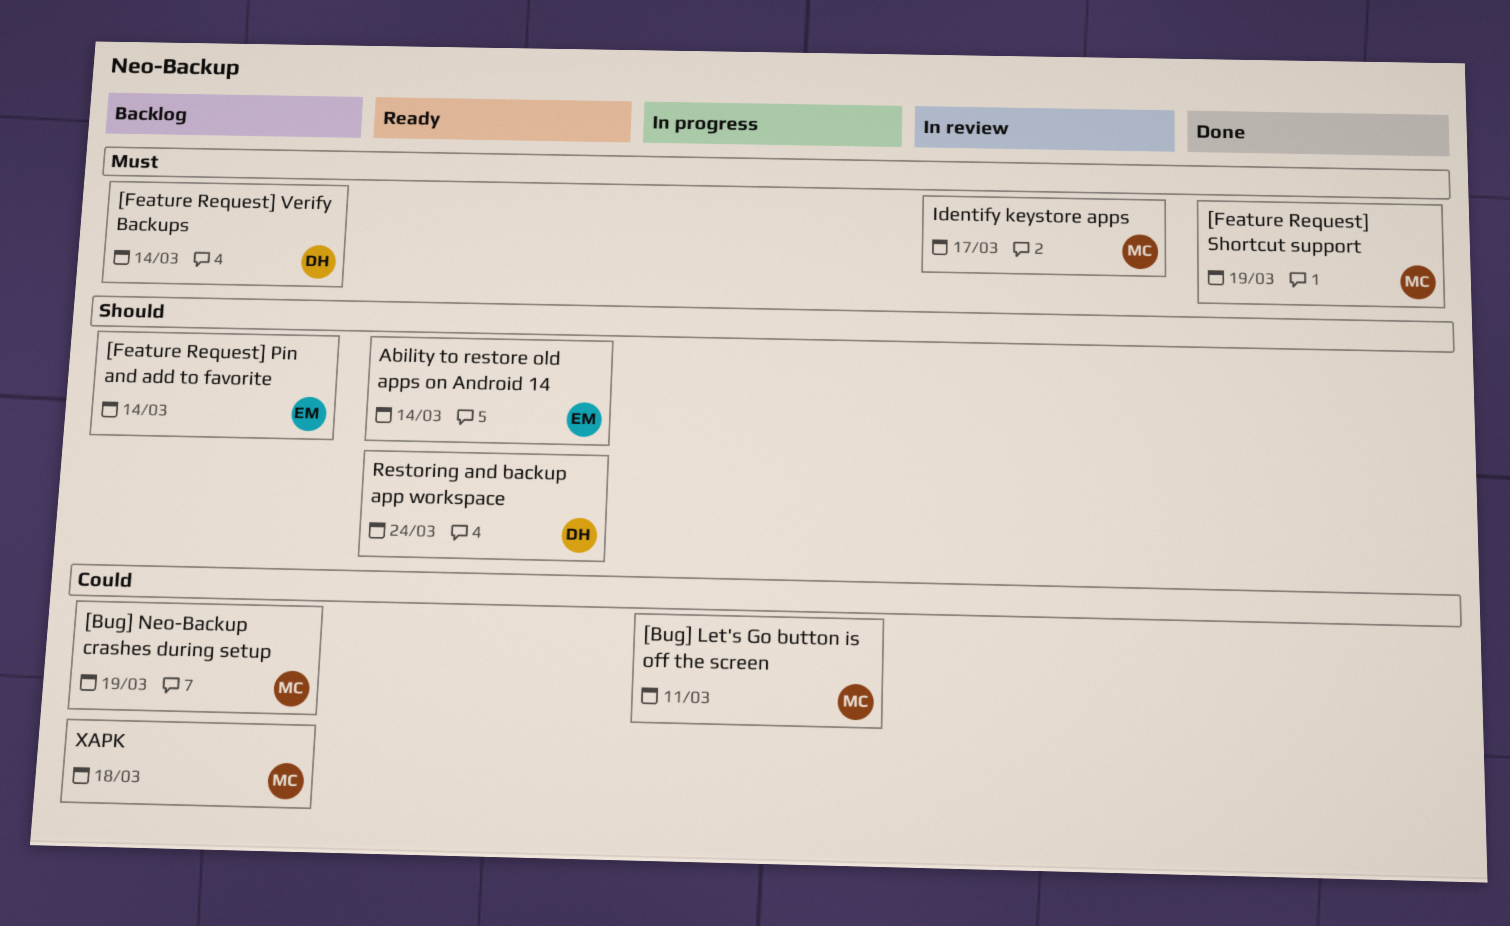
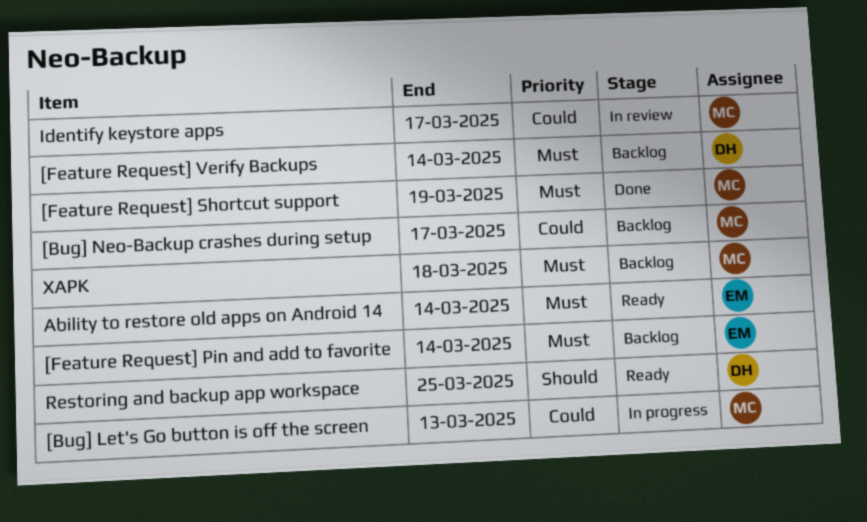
[Bug] Let's Go button is off the screen, due: Mar 11 -> Mar 13
[Bug] Neo-Backup crashes during setup, due: Mar 19 -> Mar 17
[Feature Request] Pin and add to favorite, priority: Should -> Must
Ability to restore old apps on Android 14, priority: Should -> Must
Identify keystore apps, priority: Must -> Could
Restoring and backup app workspace, due: Mar 24 -> Mar 25
XAPK, priority: Could -> Must

